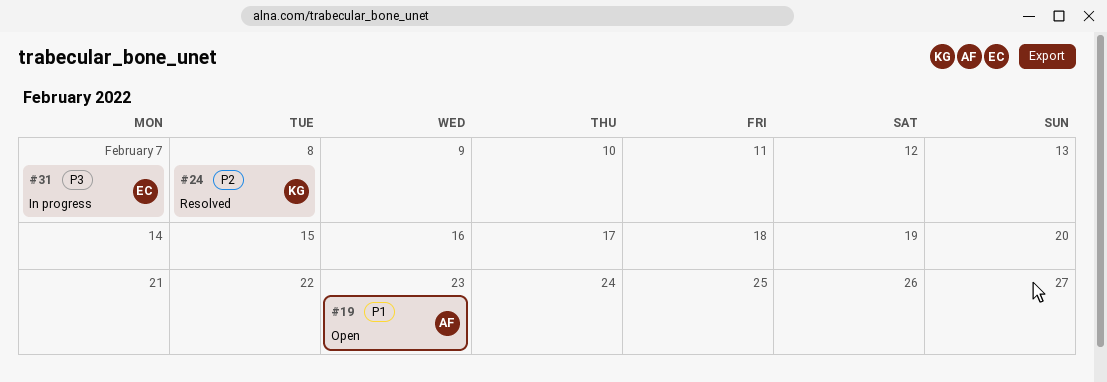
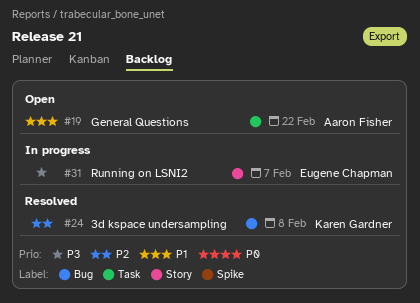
#19, due: Feb 23 -> Feb 22

